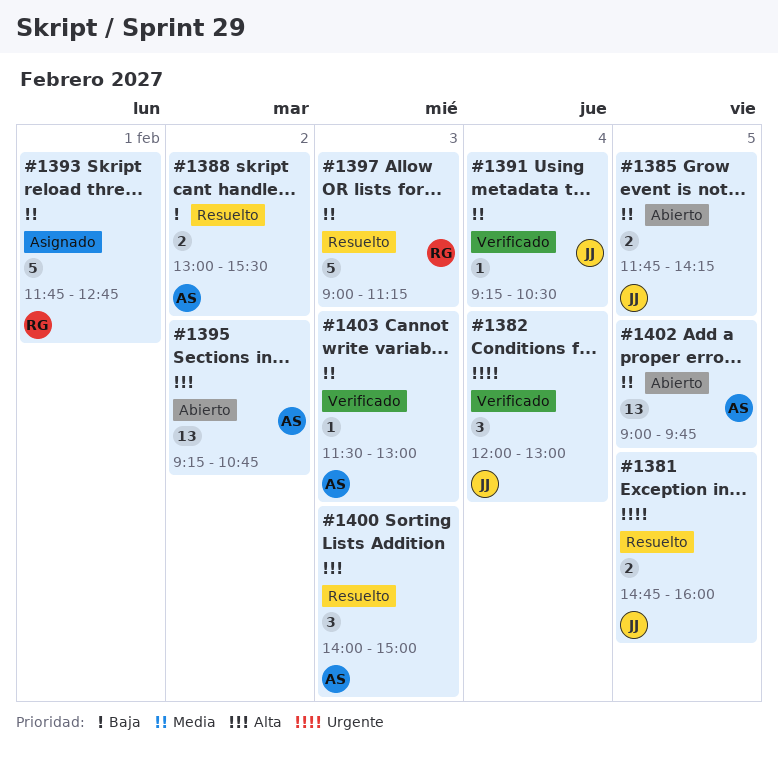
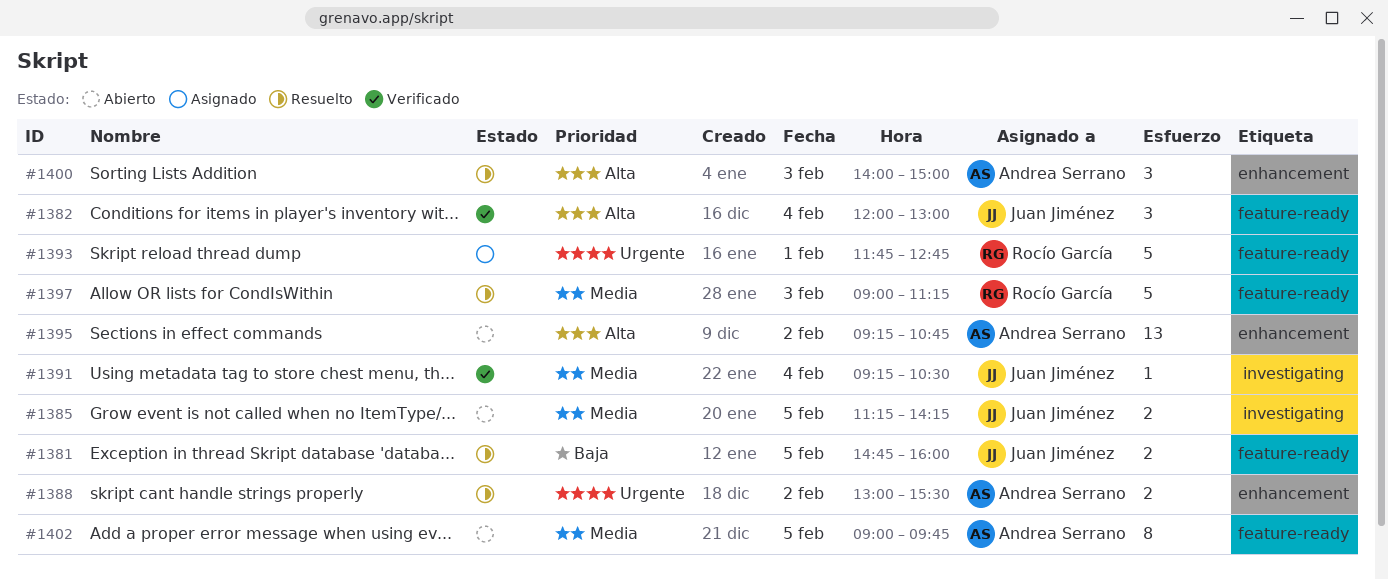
#1381, priority: Urgente -> Baja
#1382, priority: Urgente -> Alta
#1385, begins: 11:45 -> 11:15
#1388, priority: Baja -> Urgente
#1393, priority: Media -> Urgente
#1402, estimate: 13 -> 8
#1403: present -> none

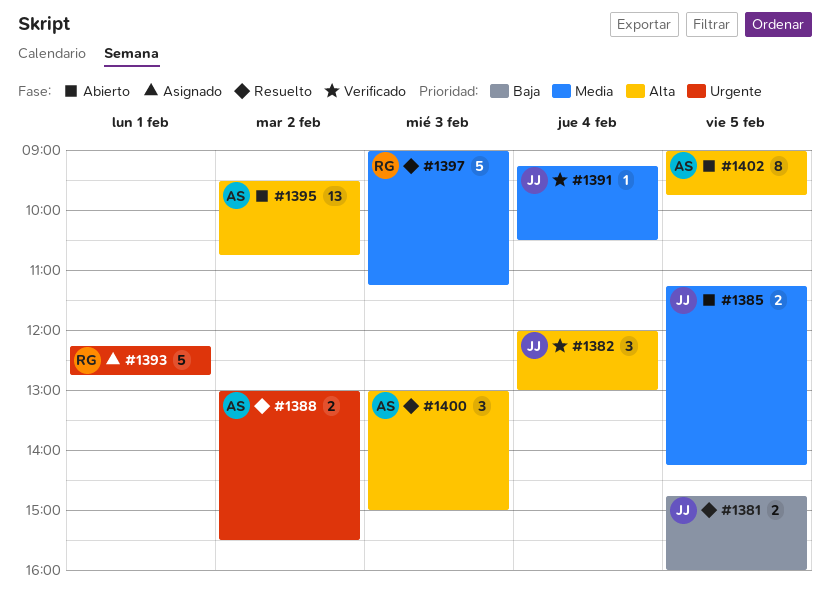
#1393, begins: 11:45 -> 12:15
#1395, begins: 09:15 -> 09:30
#1400, begins: 14:00 -> 13:00
#1402, priority: Media -> Alta

